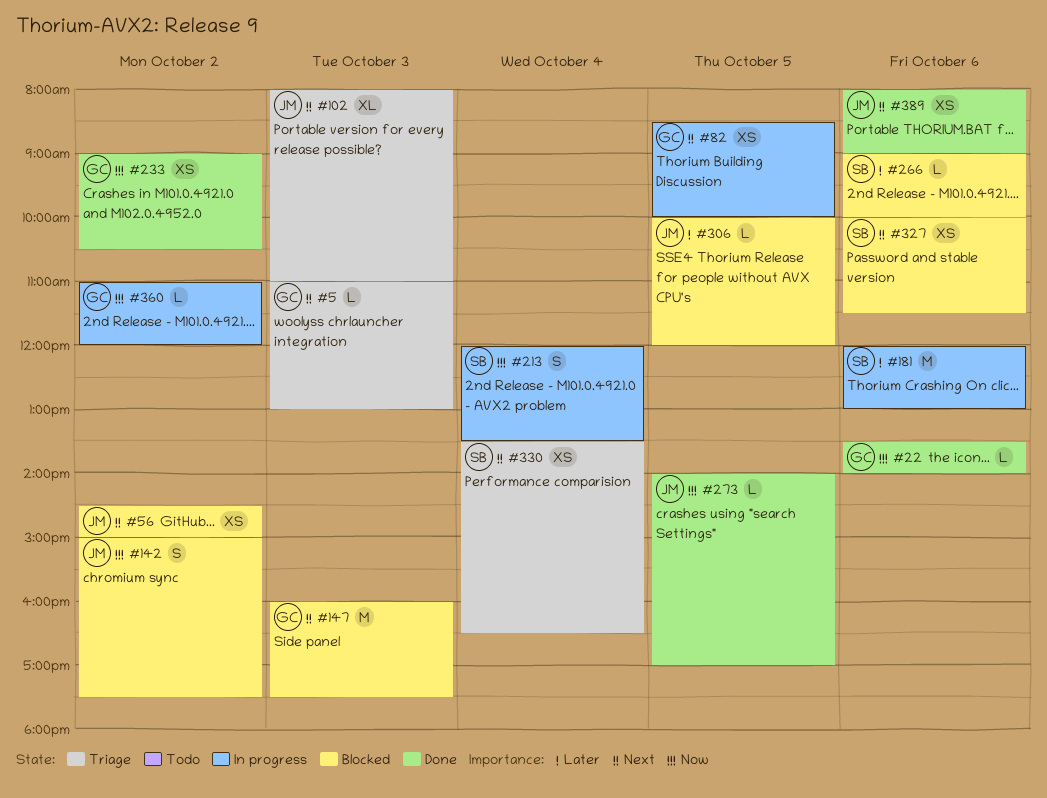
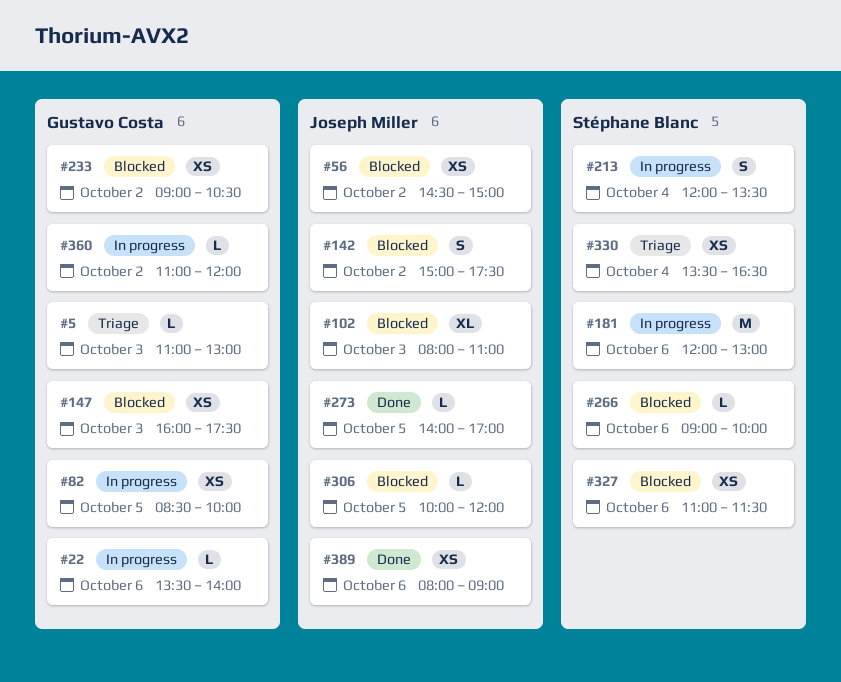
#22, status: Done -> In progress
#102, status: Triage -> Blocked
#147, estimate: M -> XS
#233, status: Done -> Blocked
#327, begins: 10:00 -> 11:00

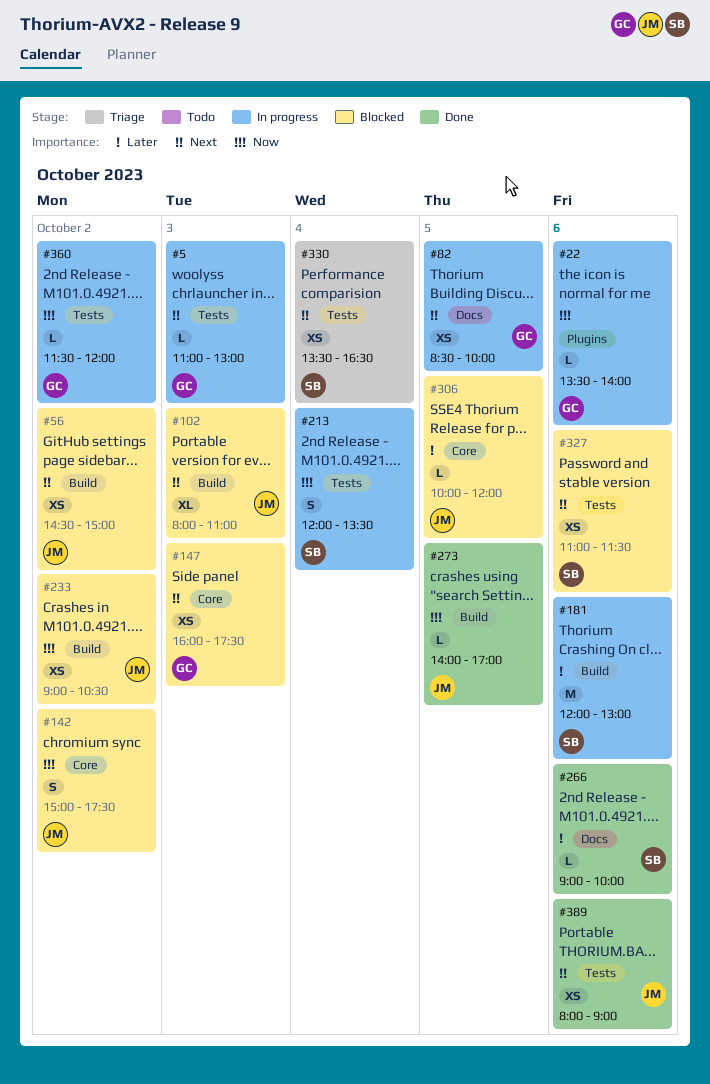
#5, status: Triage -> In progress
#233, owner: Gustavo Costa -> Joseph Miller
#266, status: Blocked -> Done
#360, begins: 11:00 -> 11:30

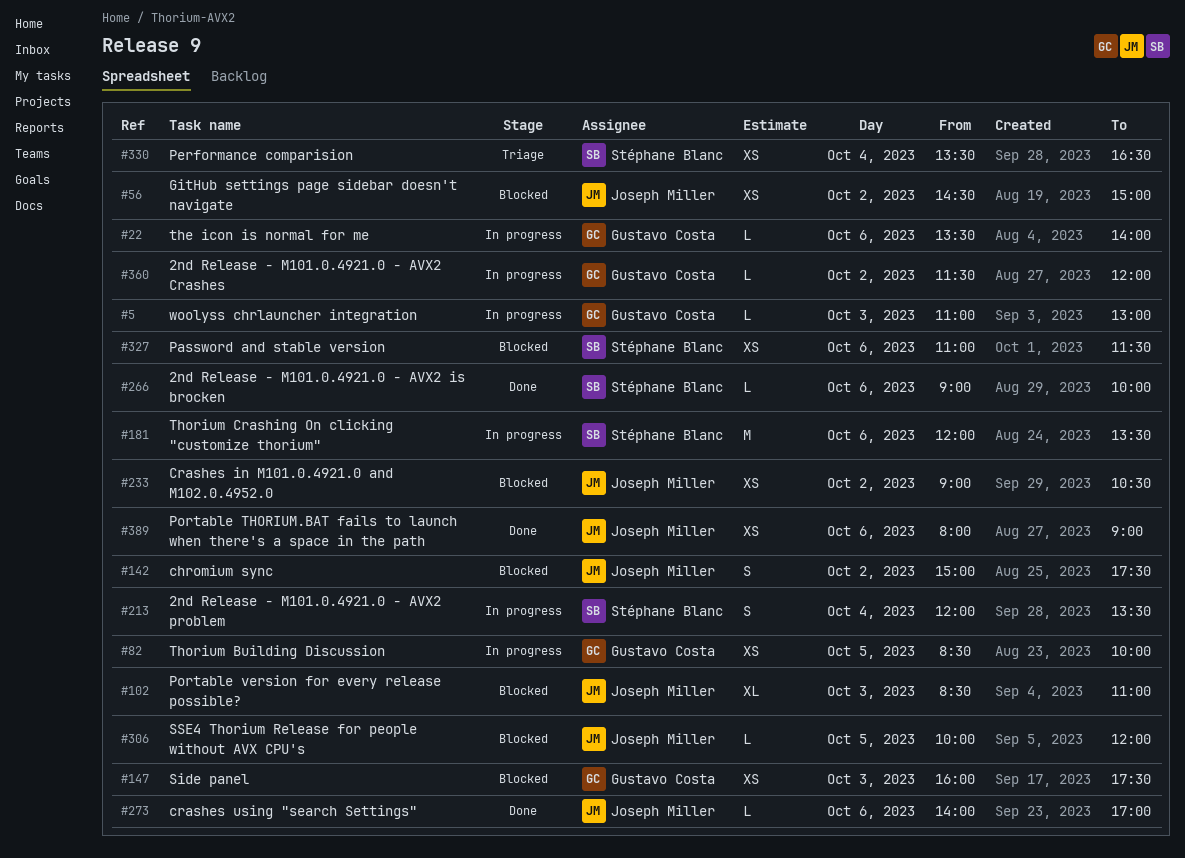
#102, begins: 08:00 -> 08:30
#181, ends: 13:00 -> 13:30
#273, day: Oct 5 -> Oct 6

